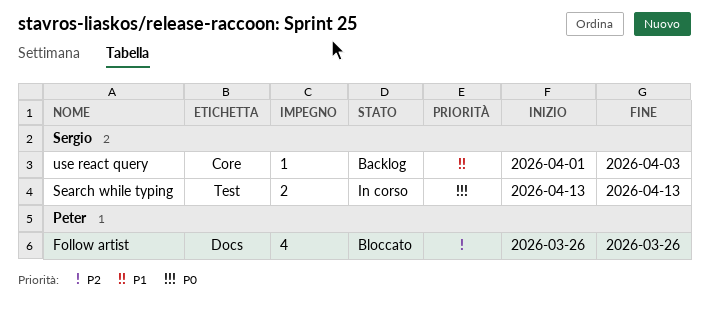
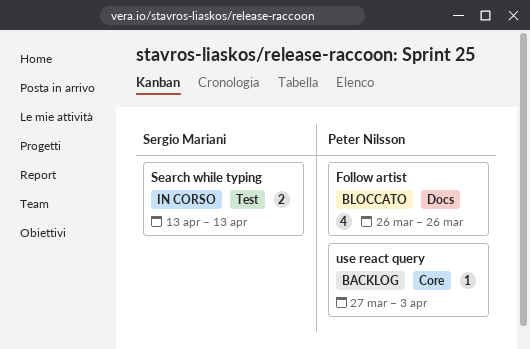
use react query, owner: Sergio Mariani -> Peter Nilsson
use react query, start: Apr 1 -> Mar 27

